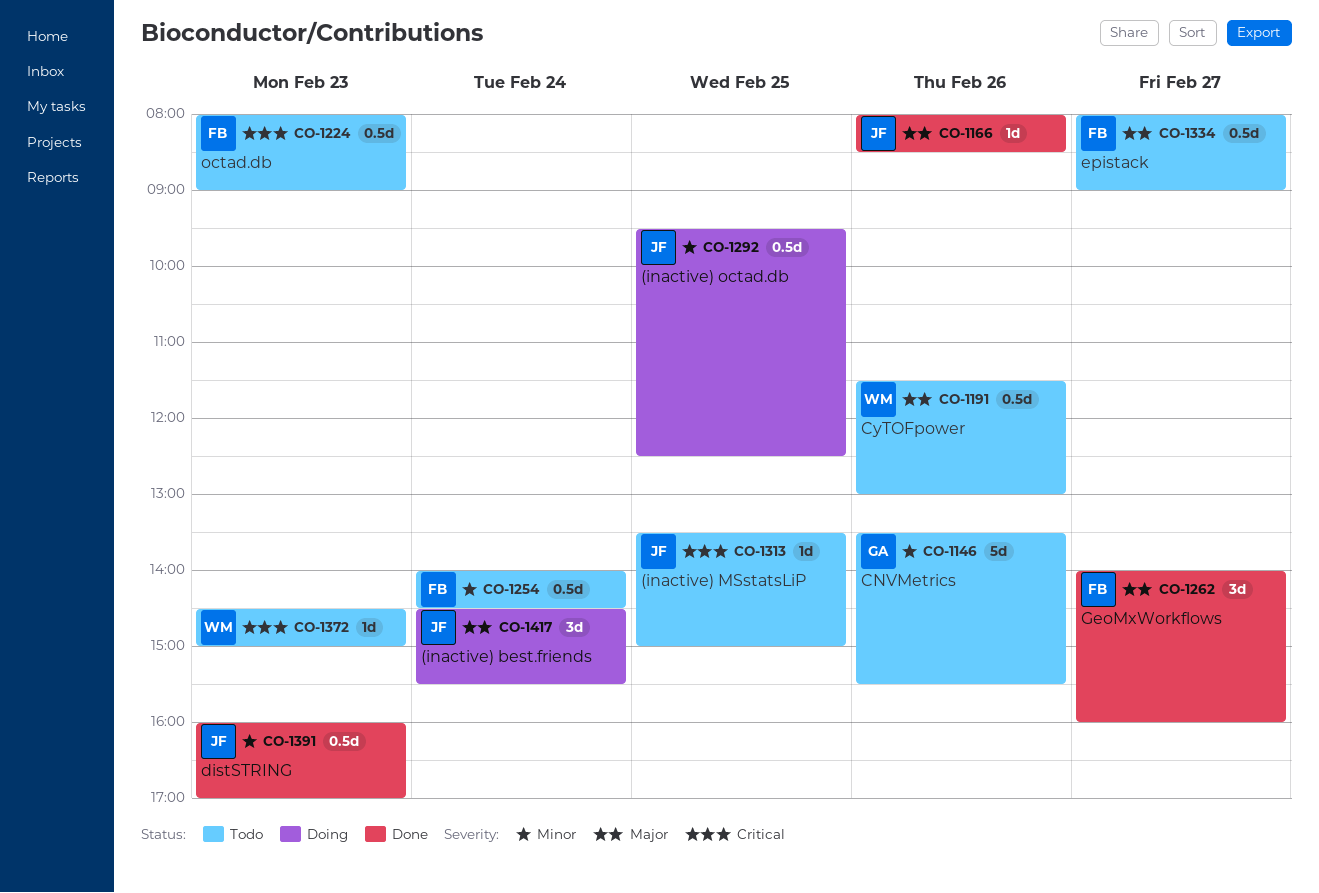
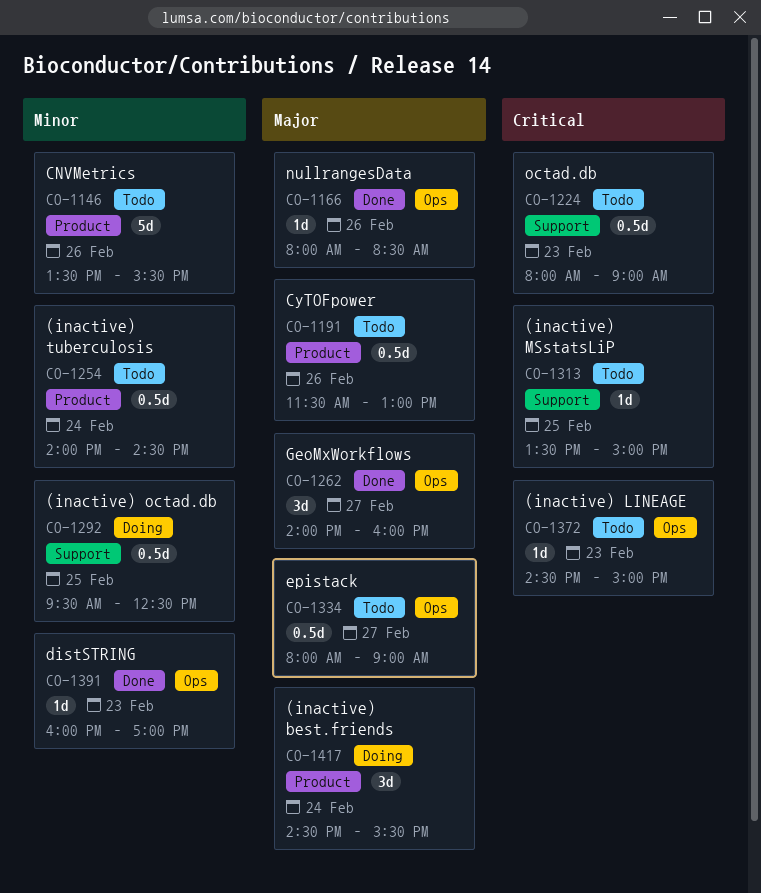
CO-1391, estimate: 0.5d -> 1d

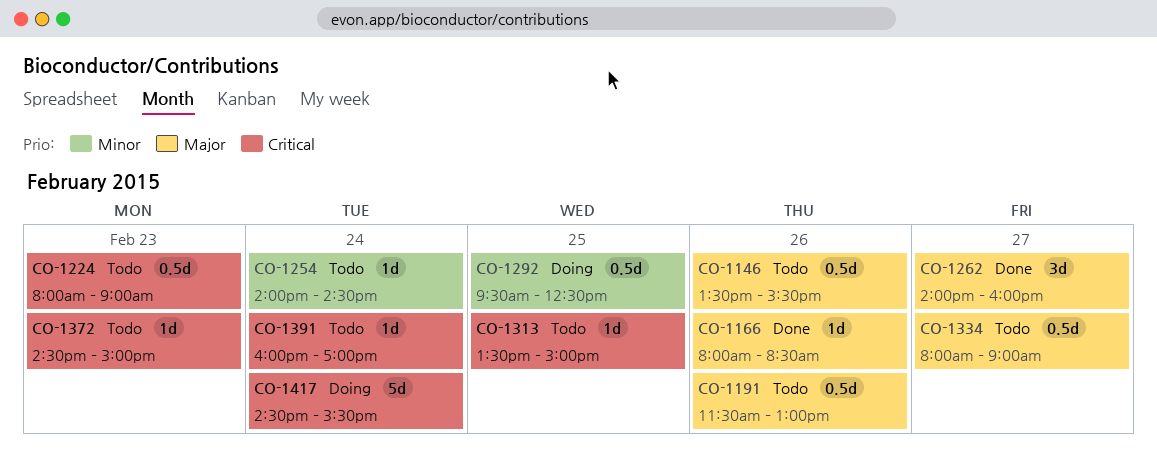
CO-1146, priority: Minor -> Major
CO-1146, estimate: 5d -> 0.5d
CO-1254, estimate: 0.5d -> 1d
CO-1391, status: Done -> Todo
CO-1391, priority: Minor -> Critical
CO-1391, day: Feb 23 -> Feb 24
CO-1417, priority: Major -> Critical
CO-1417, estimate: 3d -> 5d

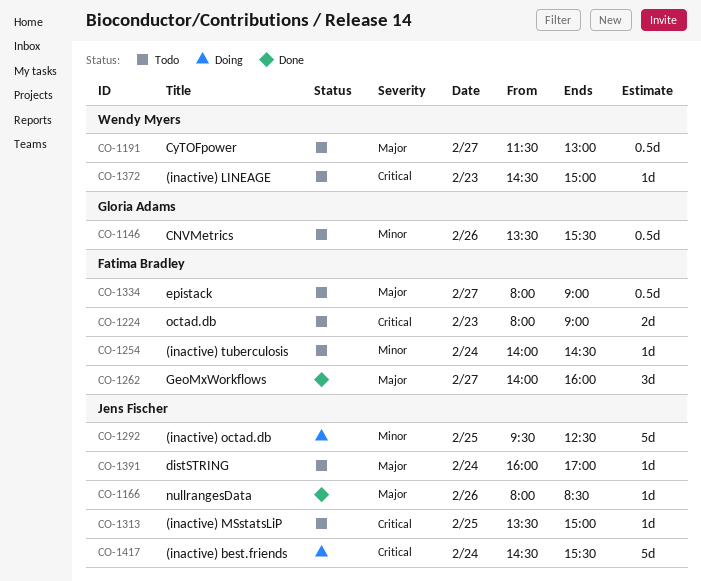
CO-1146, priority: Major -> Minor
CO-1191, day: Feb 26 -> Feb 27
CO-1224, estimate: 0.5d -> 2d
CO-1292, estimate: 0.5d -> 5d
CO-1391, priority: Critical -> Major

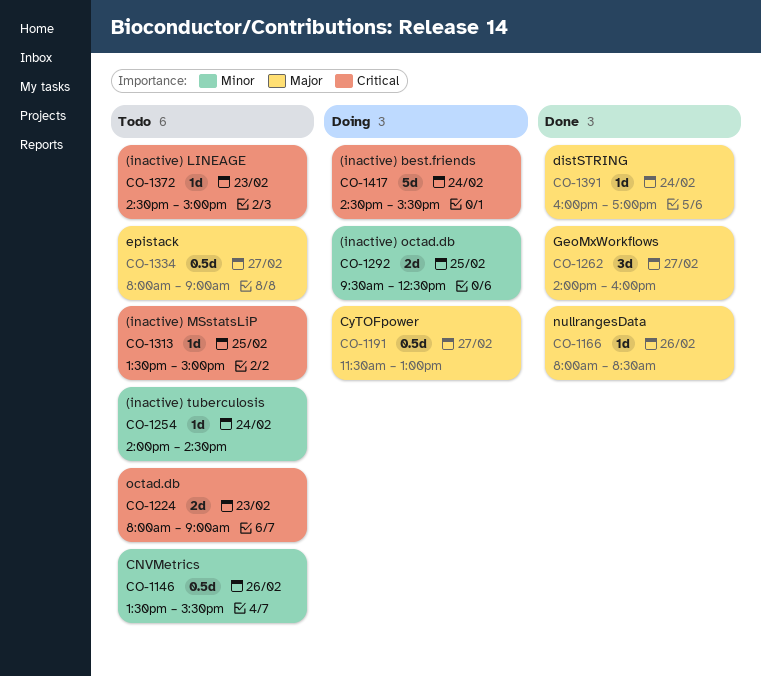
CO-1191, status: Todo -> Doing
CO-1292, estimate: 5d -> 2d
CO-1391, status: Todo -> Done

